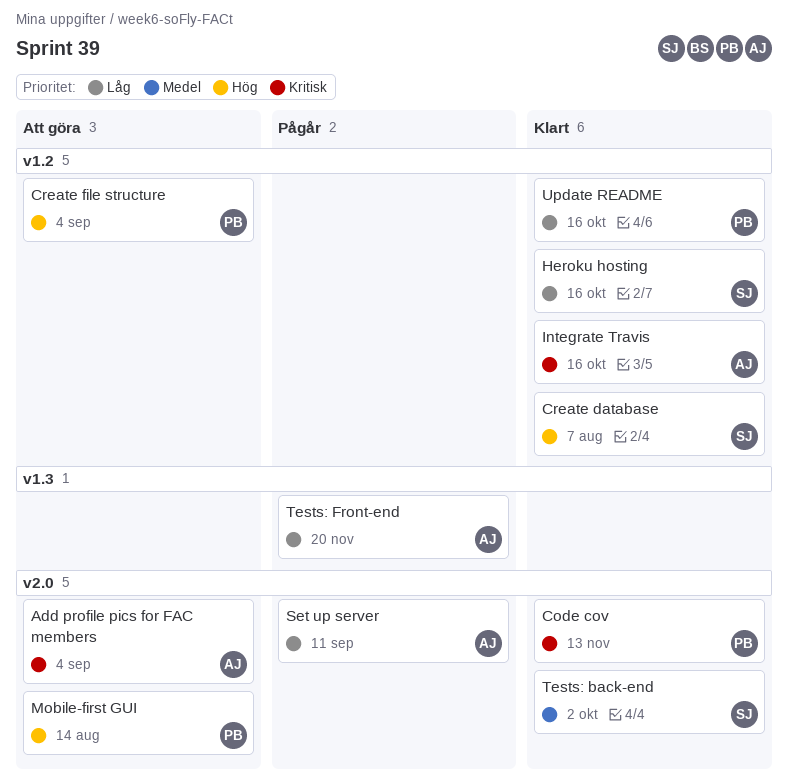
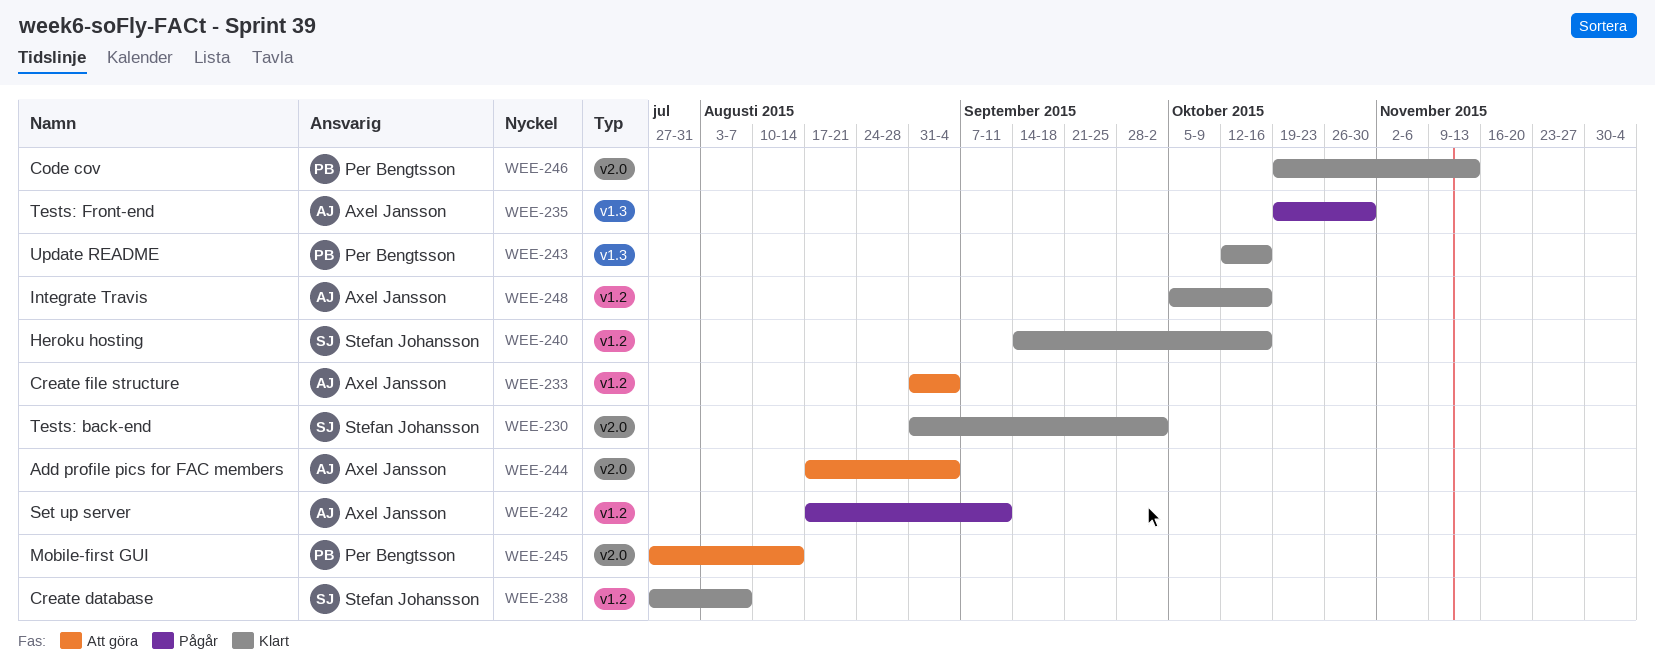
Create file structure, owner: Per Bengtsson -> Axel Jansson
Set up server, label: v2.0 -> v1.2
Tests: Front-end, due: Nov 20 -> Oct 30
Update README, label: v1.2 -> v1.3

